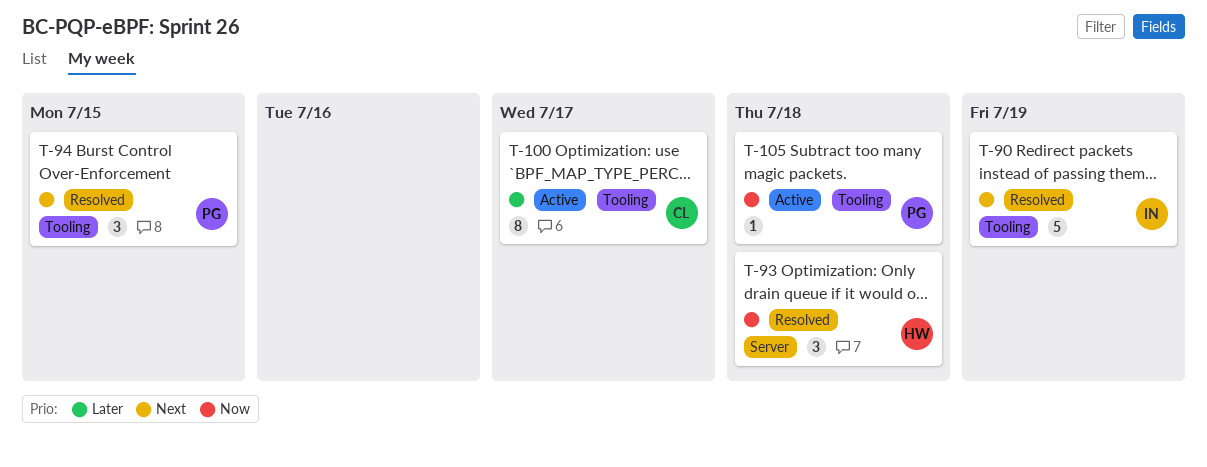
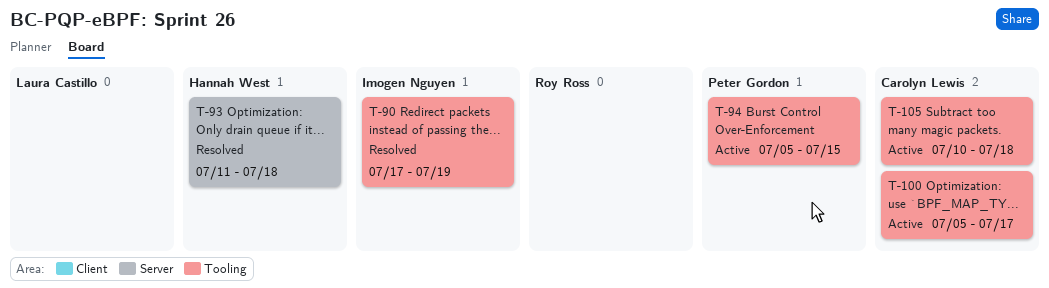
T-94, status: Resolved -> Active
T-105, owner: Peter Gordon -> Carolyn Lewis

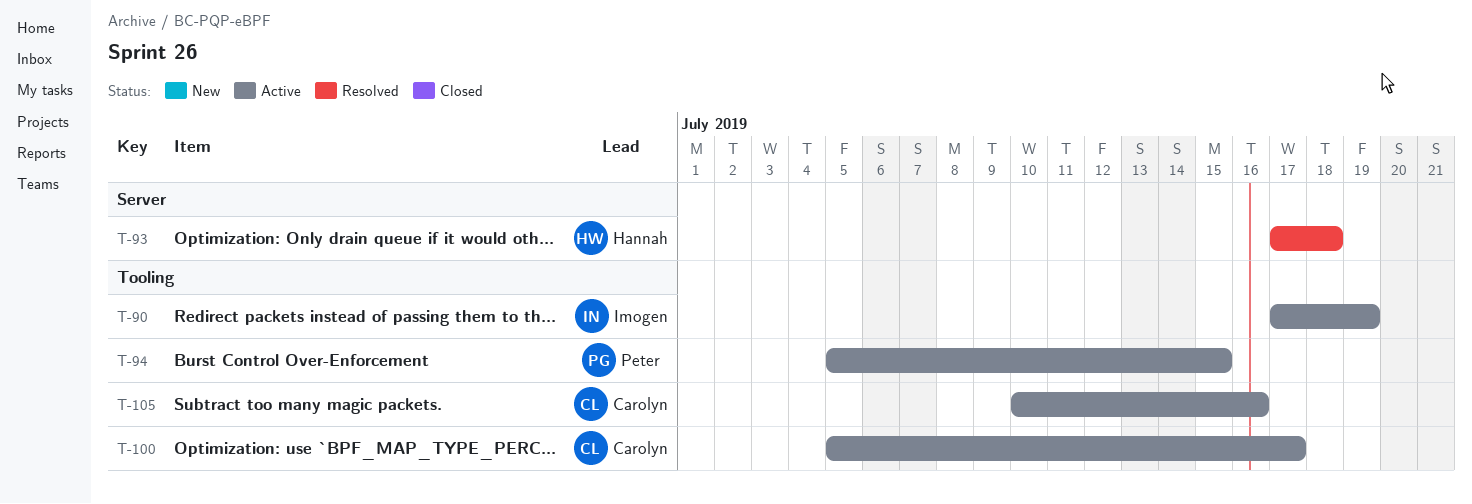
T-90, status: Resolved -> Active
T-93, start: Jul 11 -> Jul 17
T-105, due: Jul 18 -> Jul 16

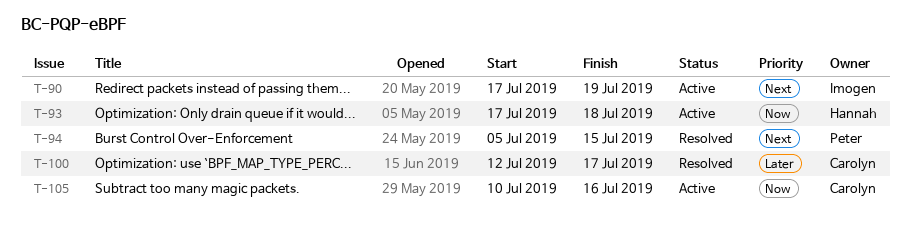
T-93, status: Resolved -> Active
T-94, status: Active -> Resolved
T-100, status: Active -> Resolved
T-100, start: Jul 5 -> Jul 12

